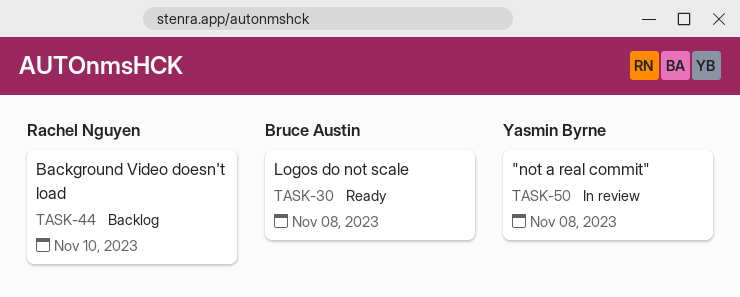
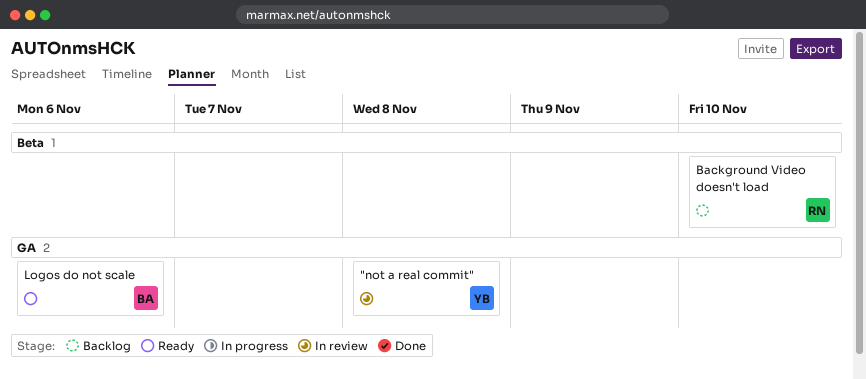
Logos do not scale, due: Nov 8 -> Nov 6

